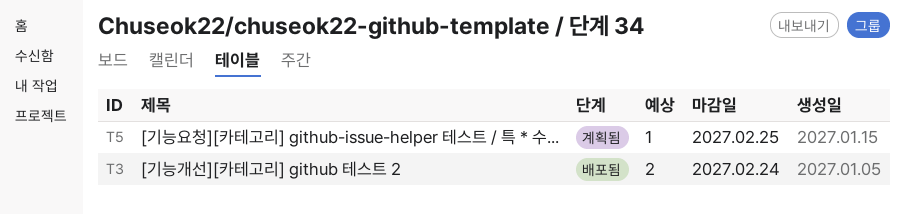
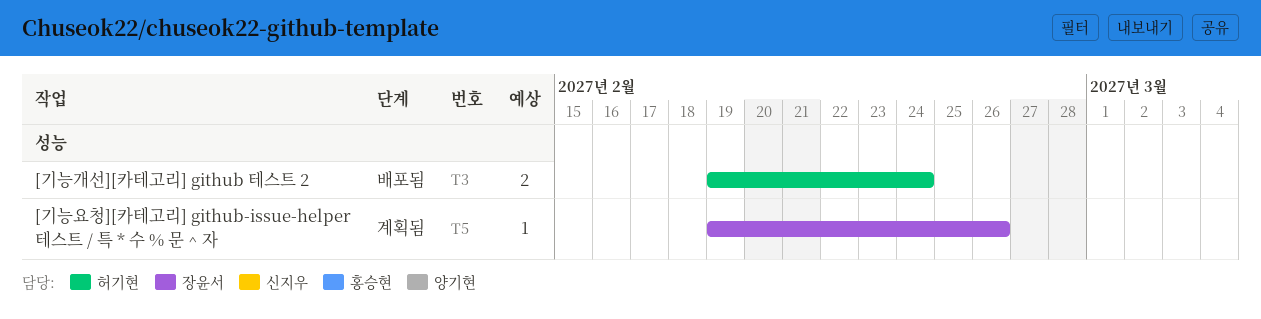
T5, due: Feb 25 -> Feb 26

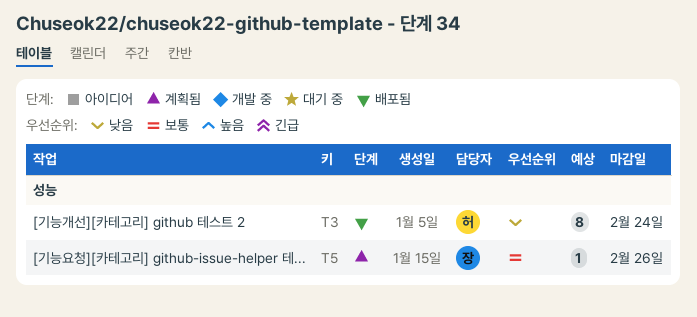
T3, estimate: 2 -> 8

